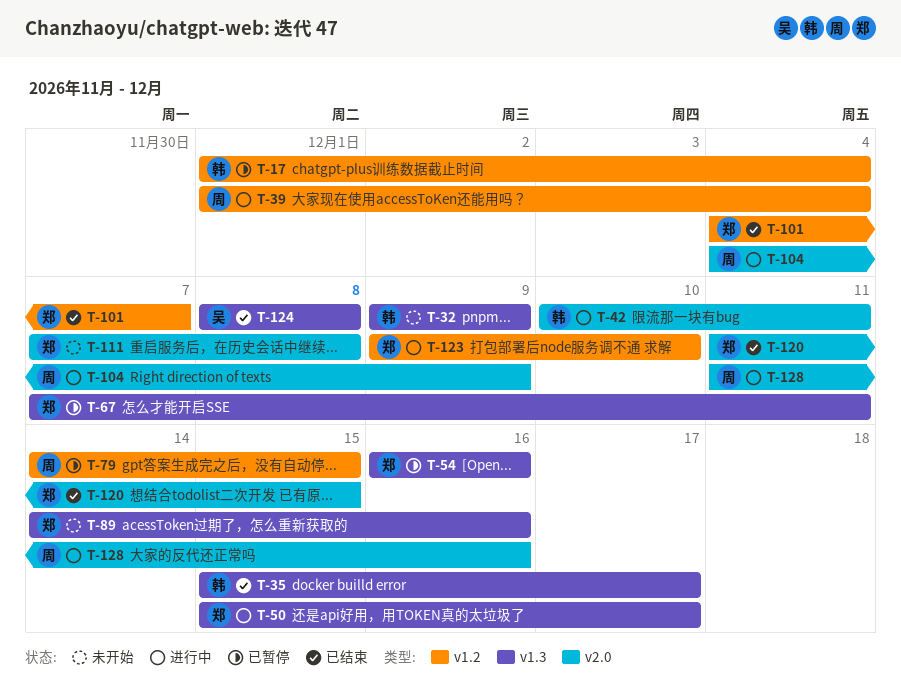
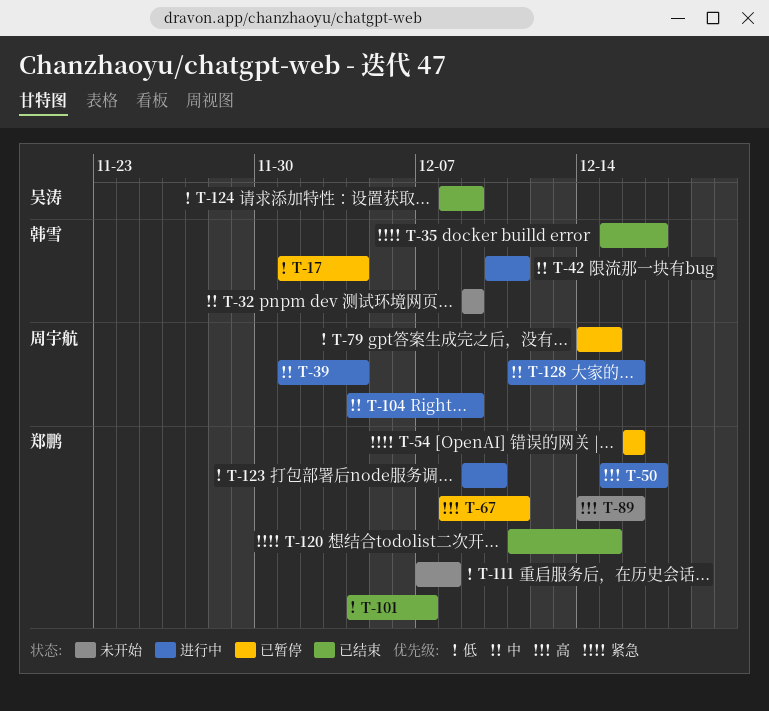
T-67, start: Dec 7 -> Dec 8
T-124, due: Dec 8 -> Dec 9

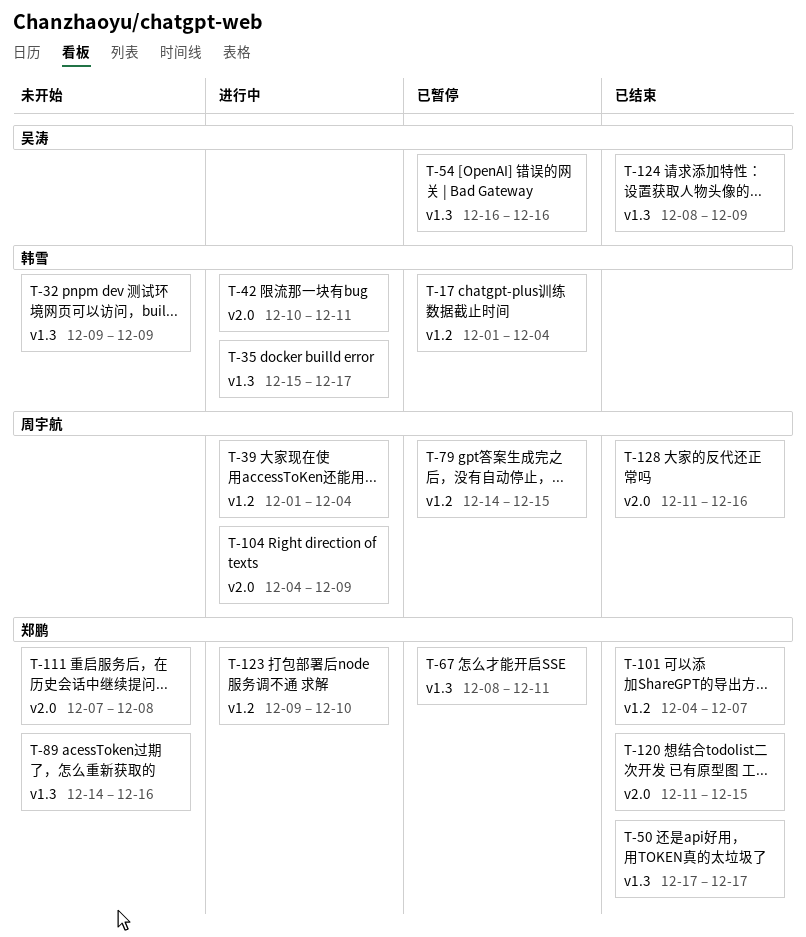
T-35, status: 已结束 -> 进行中
T-50, status: 进行中 -> 已结束
T-50, start: Dec 15 -> Dec 17
T-54, owner: 郑鹏 -> 吴涛
T-128, status: 进行中 -> 已结束

